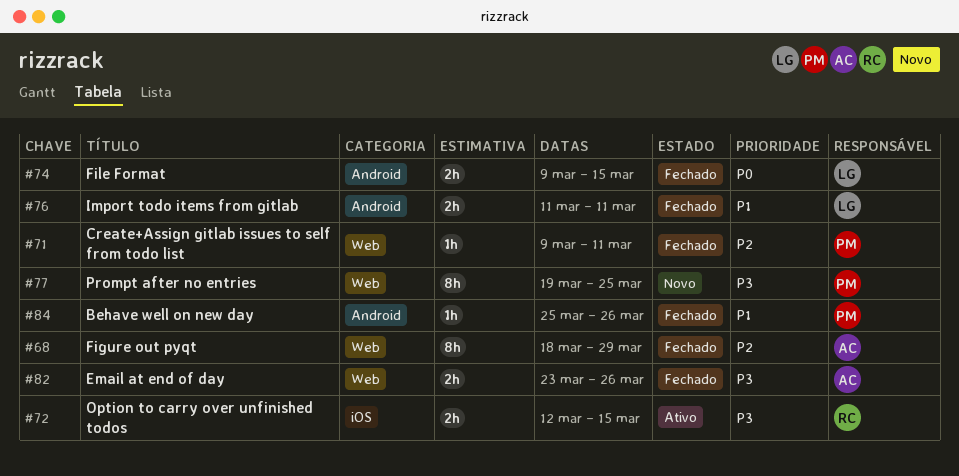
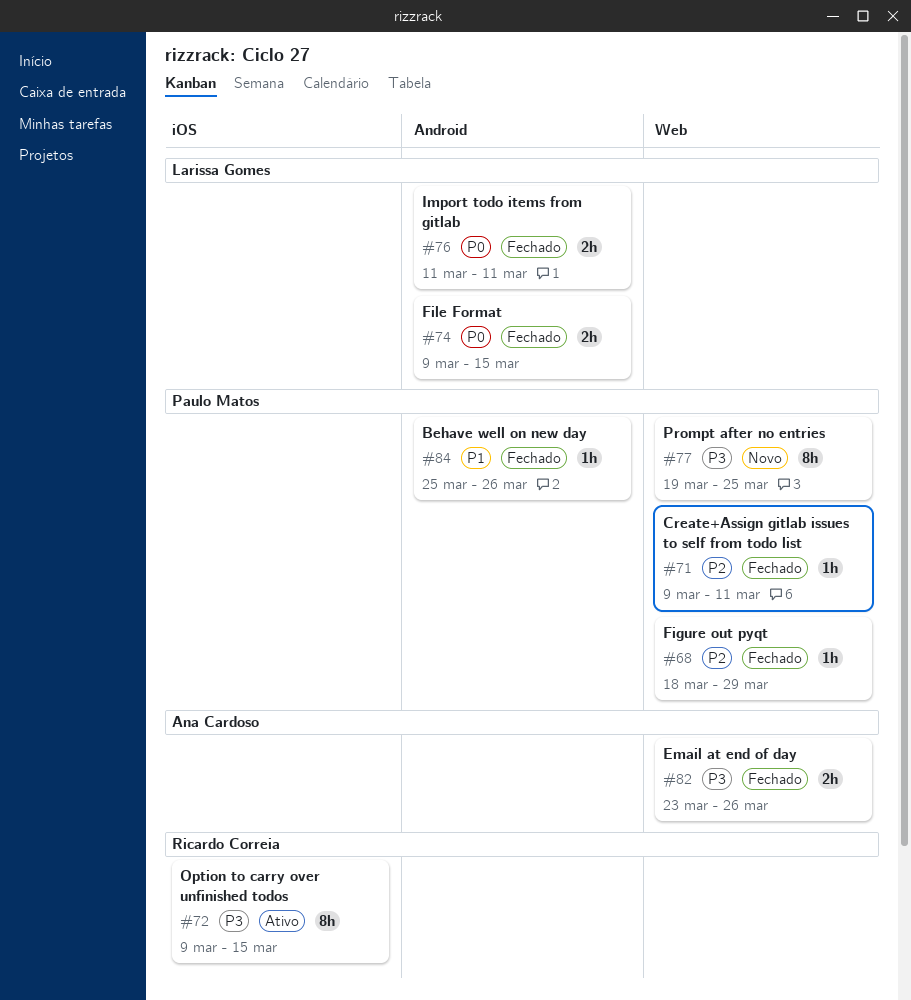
#68, owner: Ana Cardoso -> Paulo Matos
#68, estimate: 8h -> 1h
#72, estimate: 2h -> 8h
#72, start: Mar 12 -> Mar 9
#76, priority: P1 -> P0

